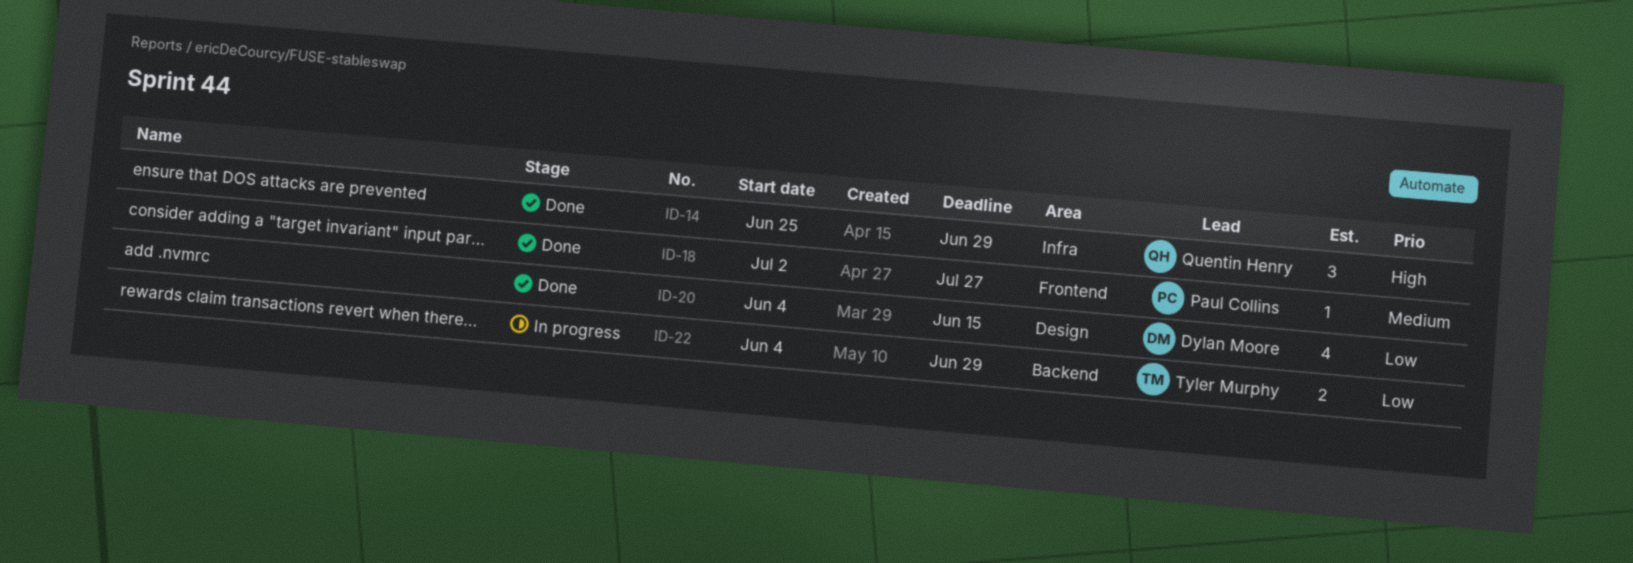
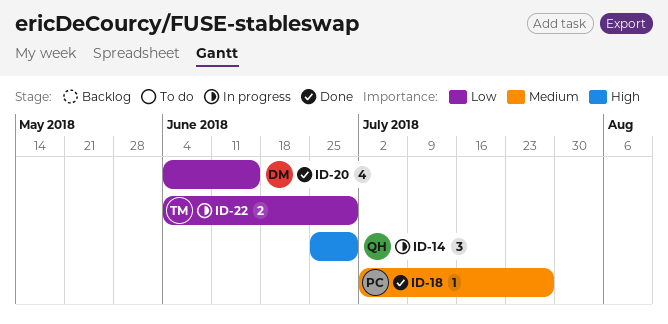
ID-14, status: Done -> In progress

